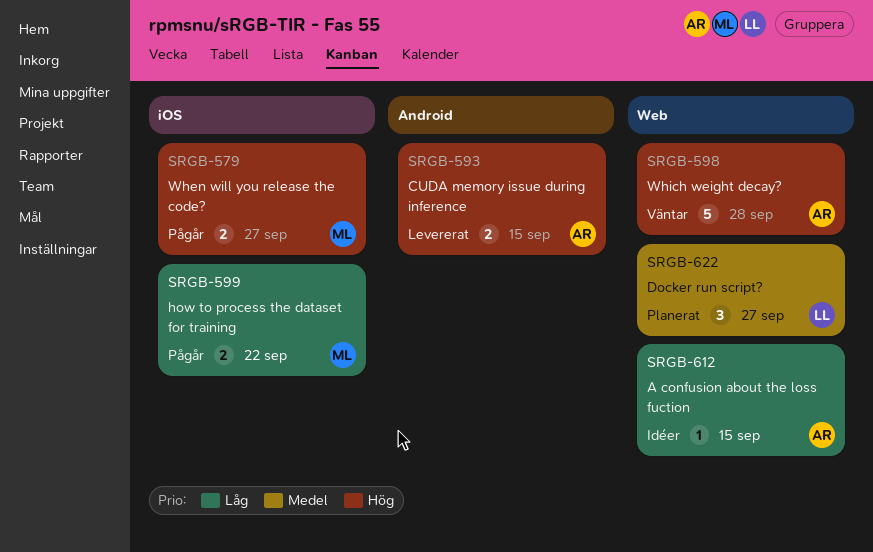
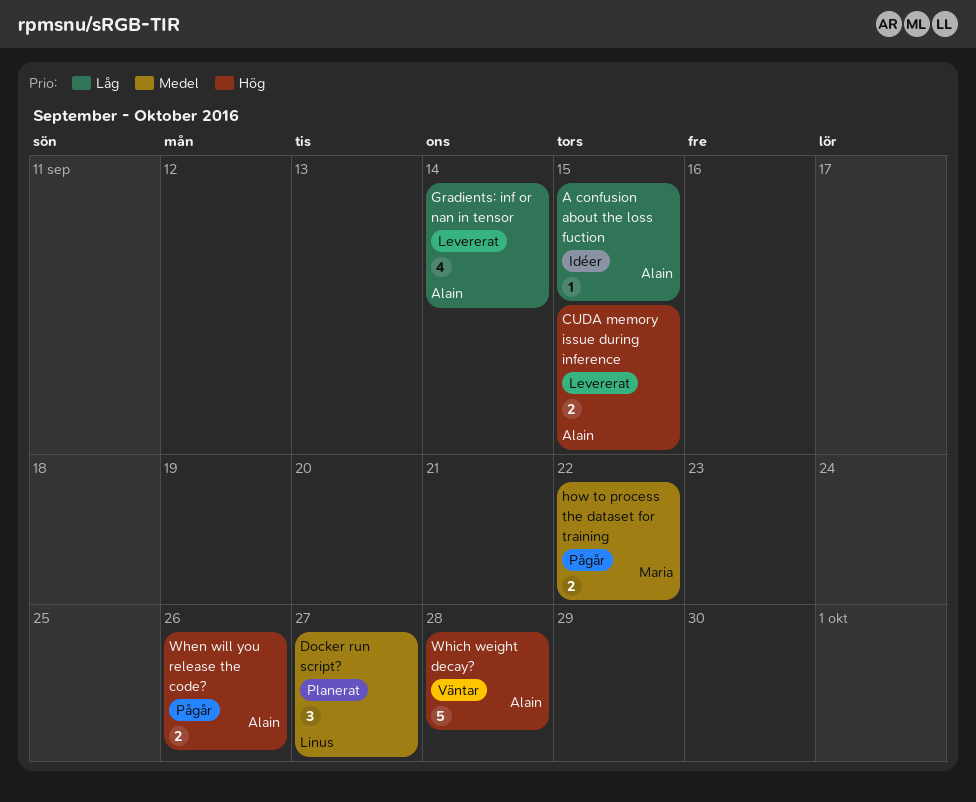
Gradients: inf or nan in tensor: none -> present
how to process the dataset for training, priority: Låg -> Medel
When will you release the code?, owner: Maria -> Alain
When will you release the code?, due: Sep 27 -> Sep 26

